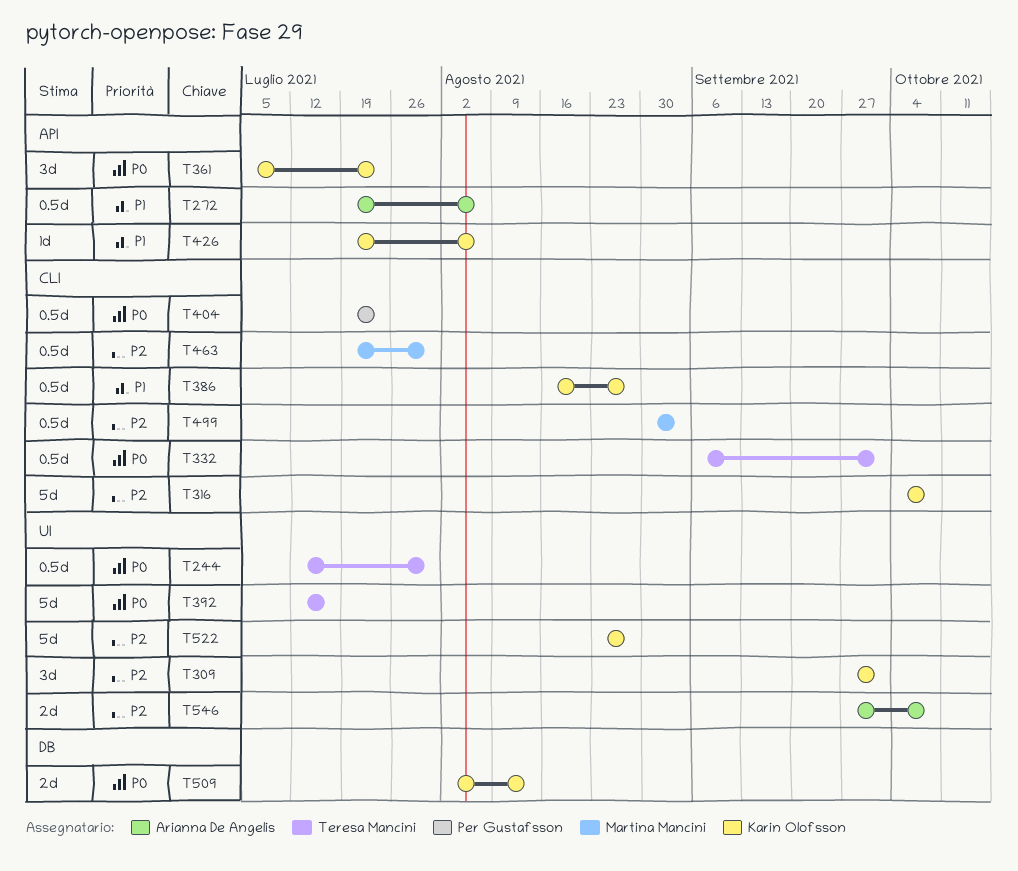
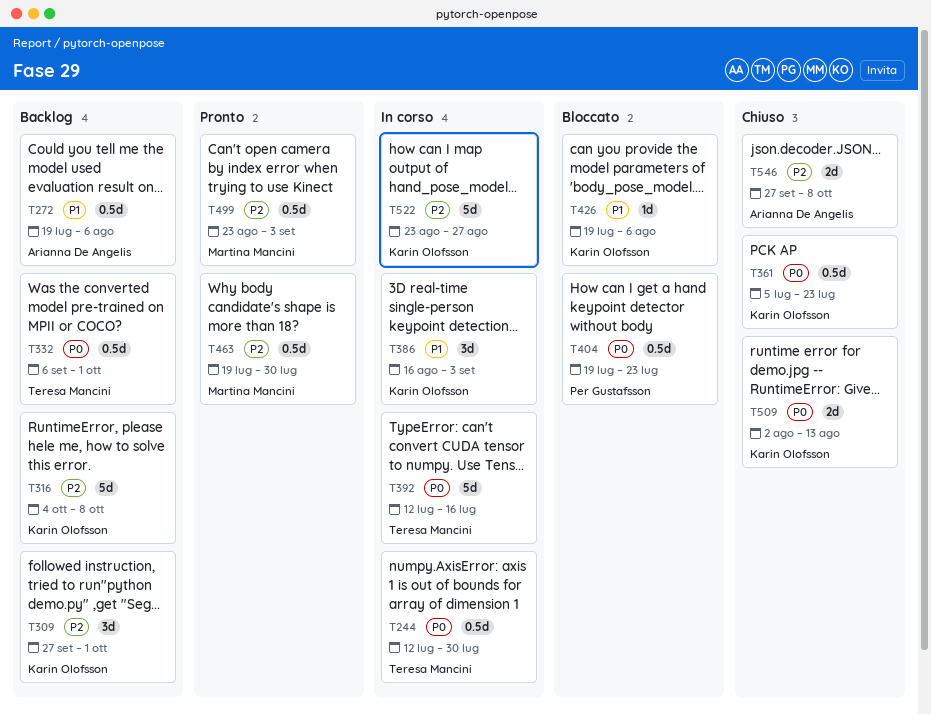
T361, estimate: 3d -> 0.5d
T386, estimate: 0.5d -> 3d
T386, due: Aug 27 -> Sep 3
T499, start: Aug 30 -> Aug 23

